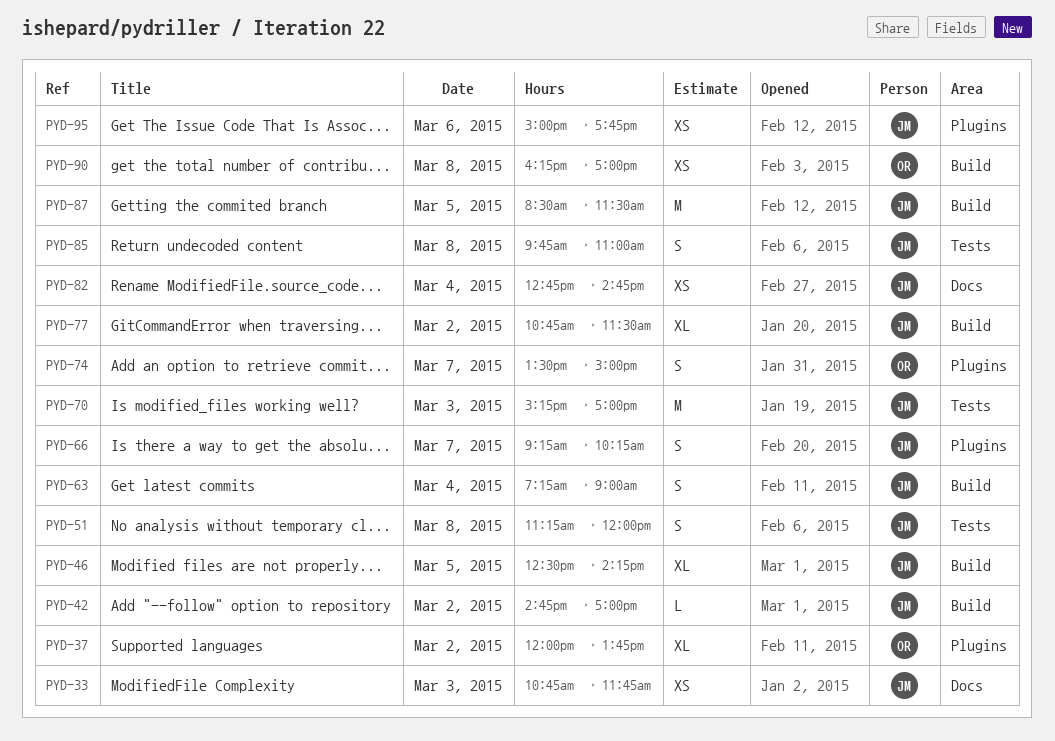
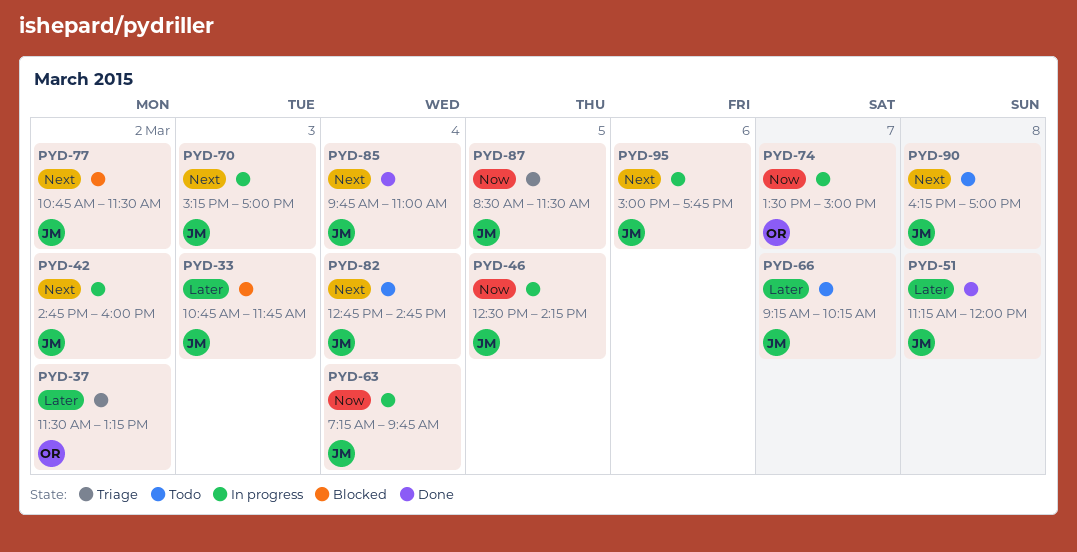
PYD-37, begins: 12:00 -> 11:30
PYD-37, ends: 13:45 -> 13:15
PYD-42, ends: 17:00 -> 16:00
PYD-63, ends: 09:00 -> 09:45
PYD-85, day: Mar 8 -> Mar 4
PYD-90, owner: OR -> JM

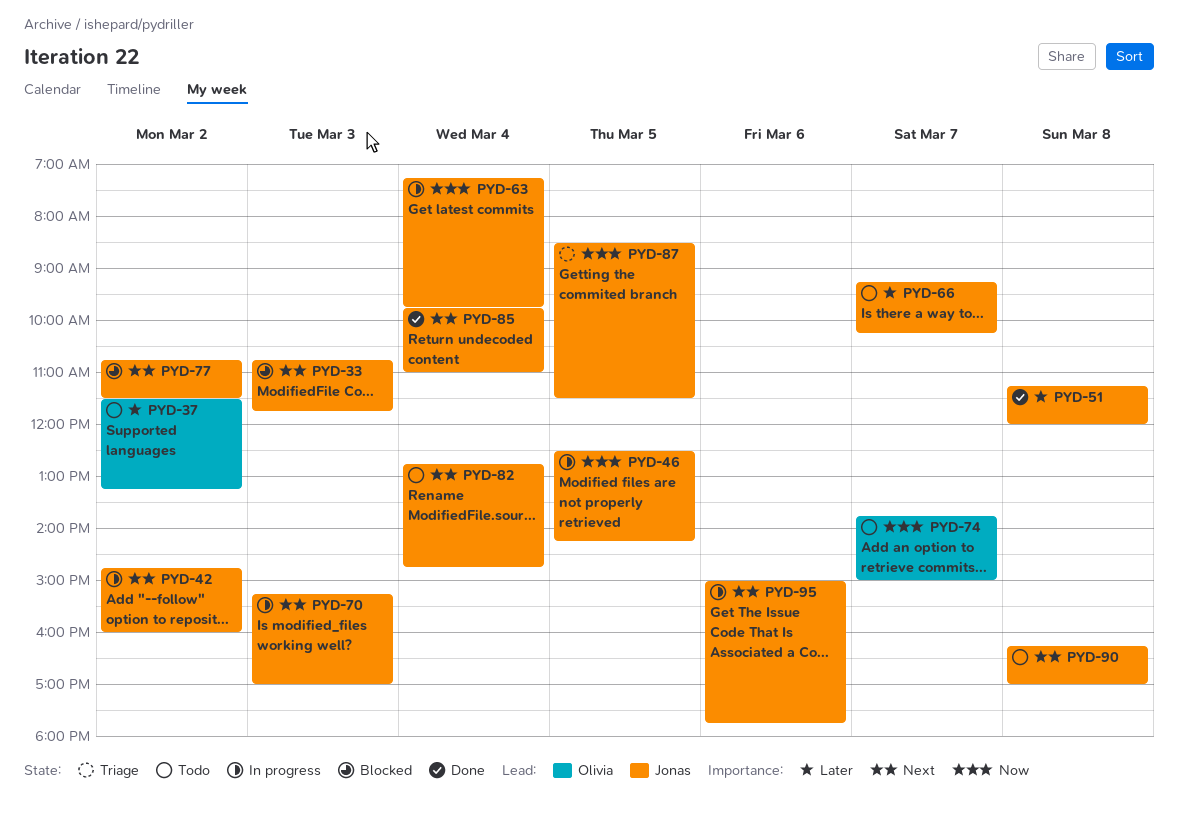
PYD-33, priority: Later -> Next
PYD-37, status: Triage -> Todo
PYD-74, status: In progress -> Todo
PYD-74, begins: 13:30 -> 13:45

